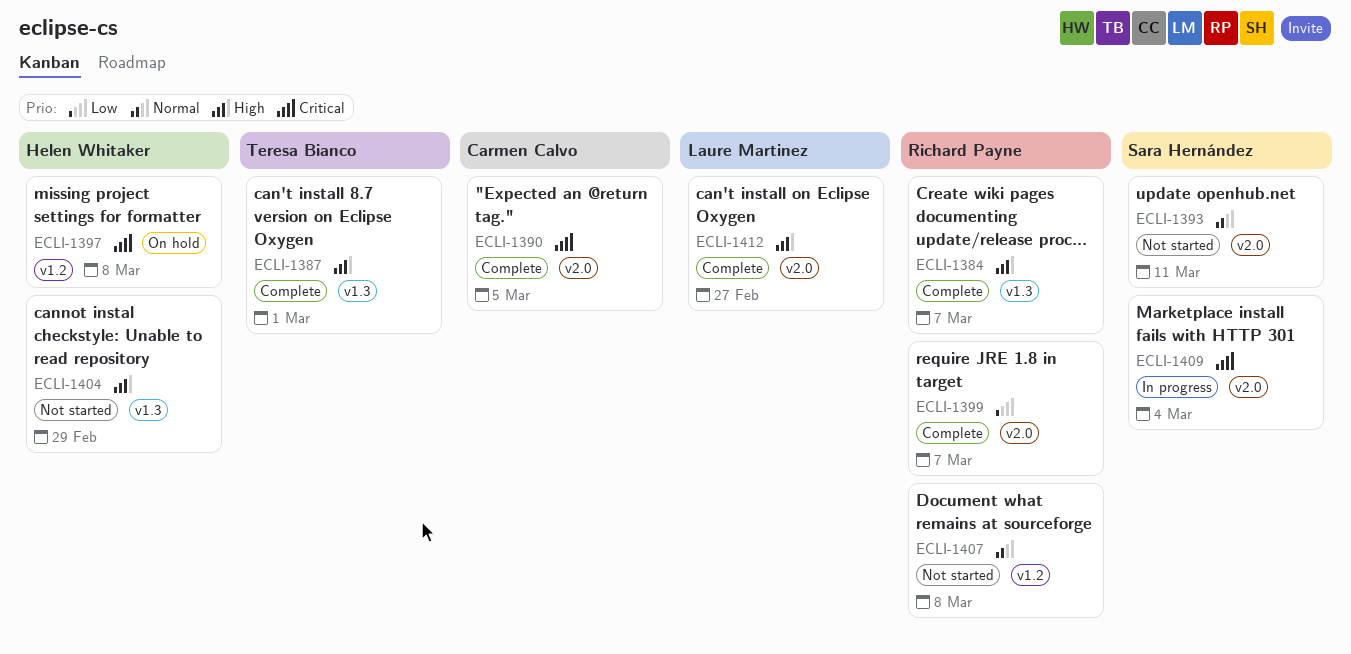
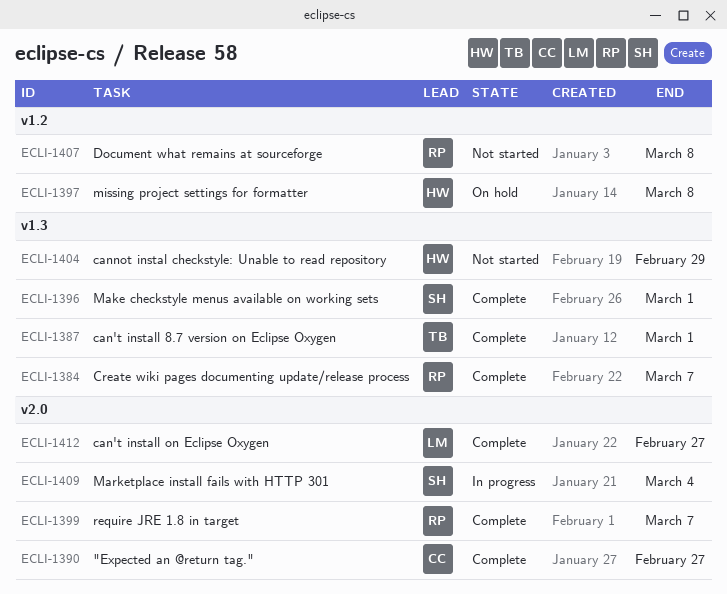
ECLI-1390, due: Mar 5 -> Feb 27
ECLI-1393: present -> none
ECLI-1396: none -> present

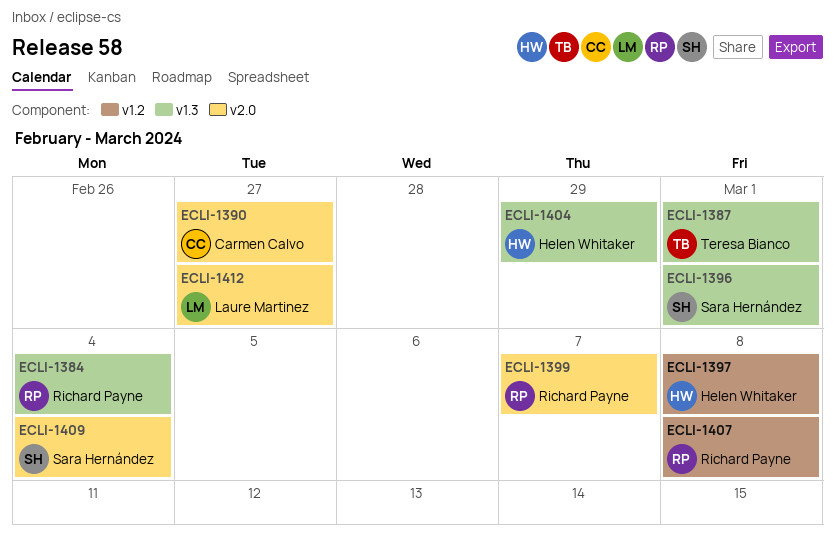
ECLI-1384, due: Mar 7 -> Mar 4

